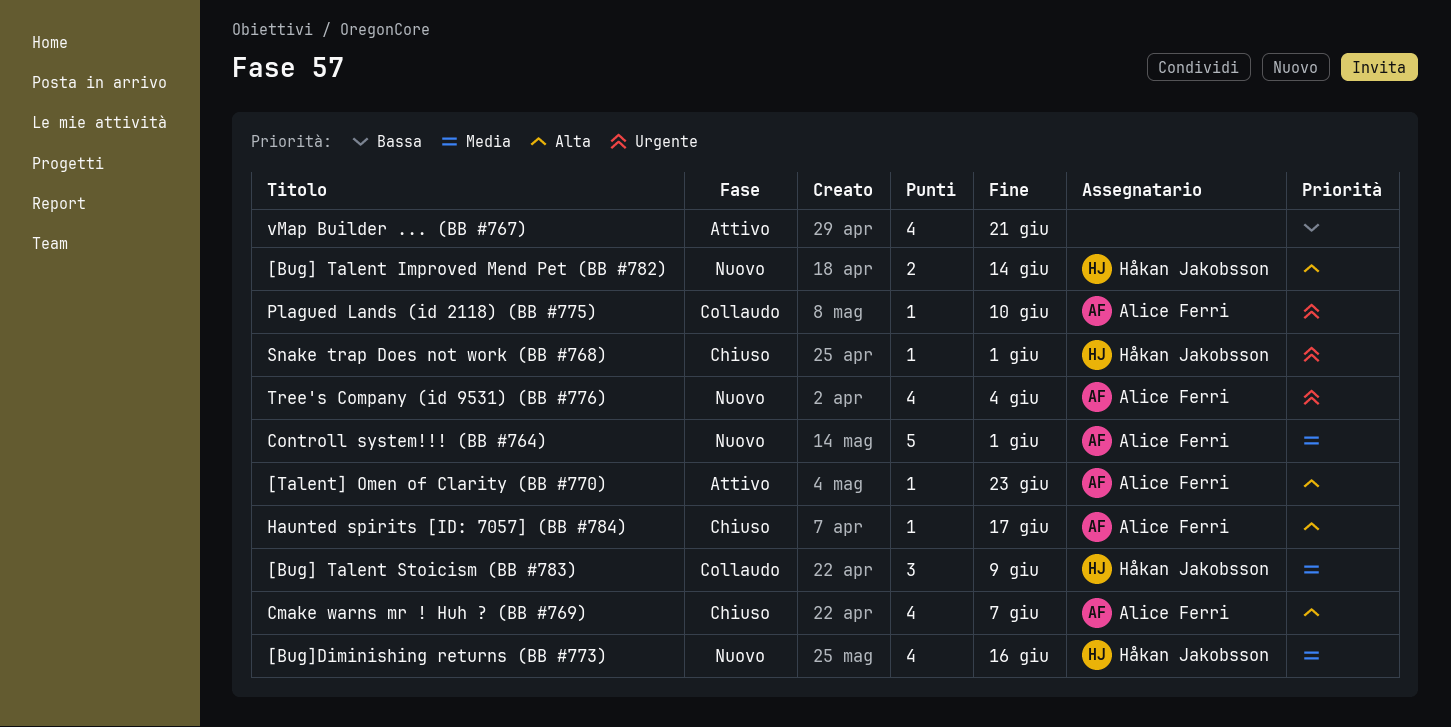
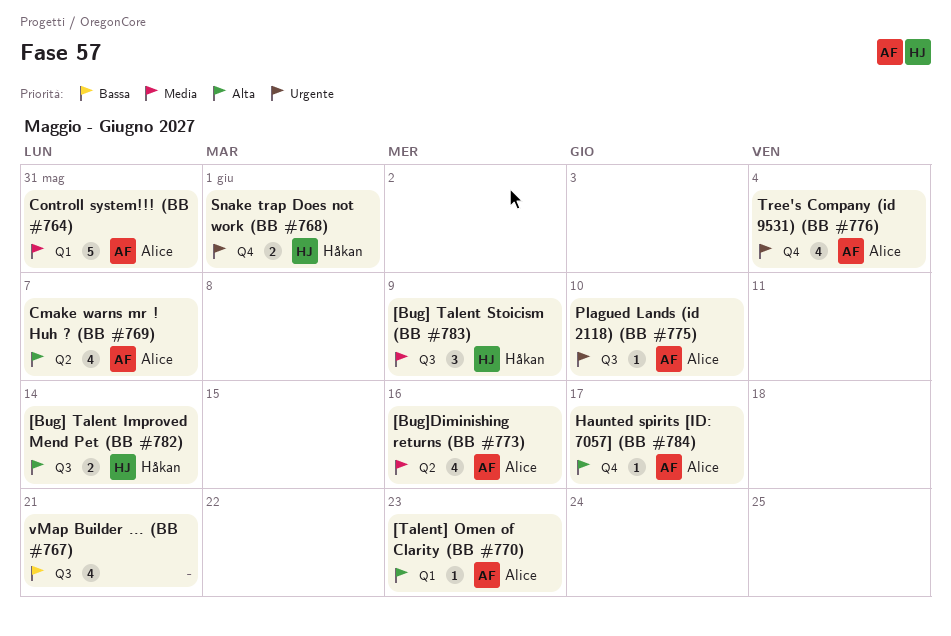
[Bug]Diminishing returns (BB #773), owner: Håkan Jakobsson -> Alice Ferri
Controll system!!! (BB #764), due: Jun 1 -> May 31
Snake trap Does not work (BB #768), estimate: 1 -> 2

